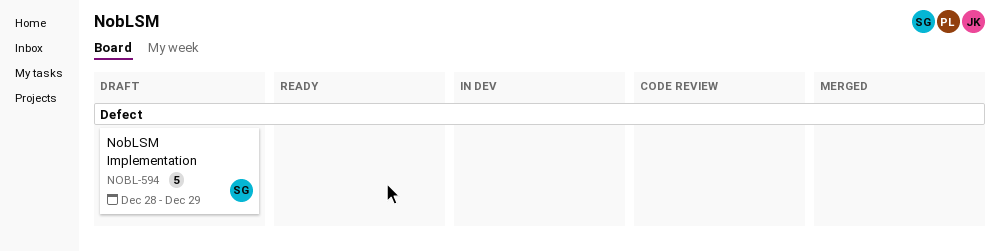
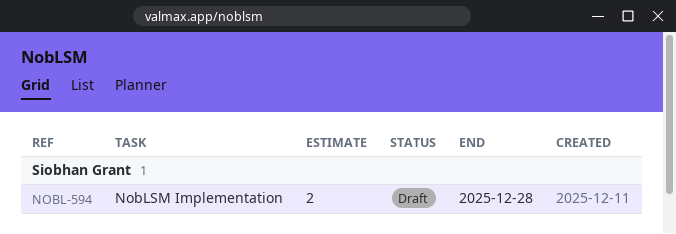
NOBL-594, estimate: 5 -> 2
NOBL-594, due: Dec 29 -> Dec 28

